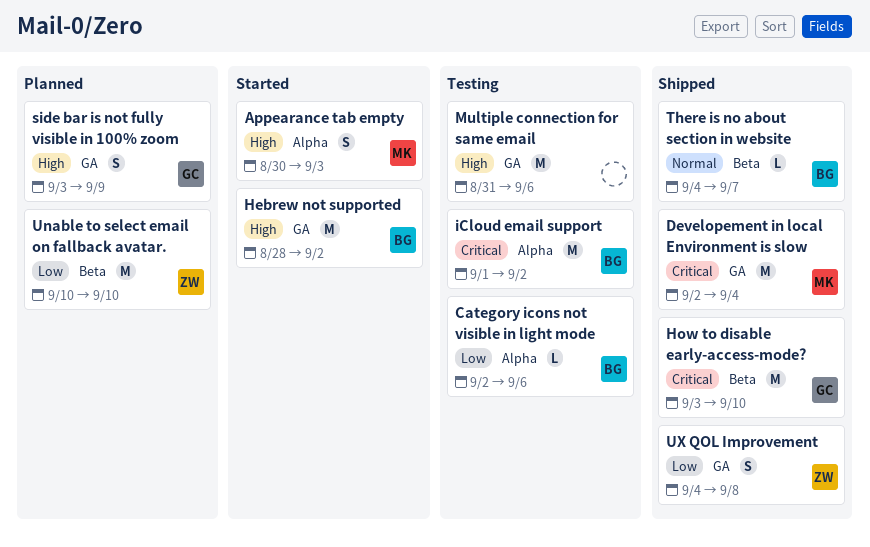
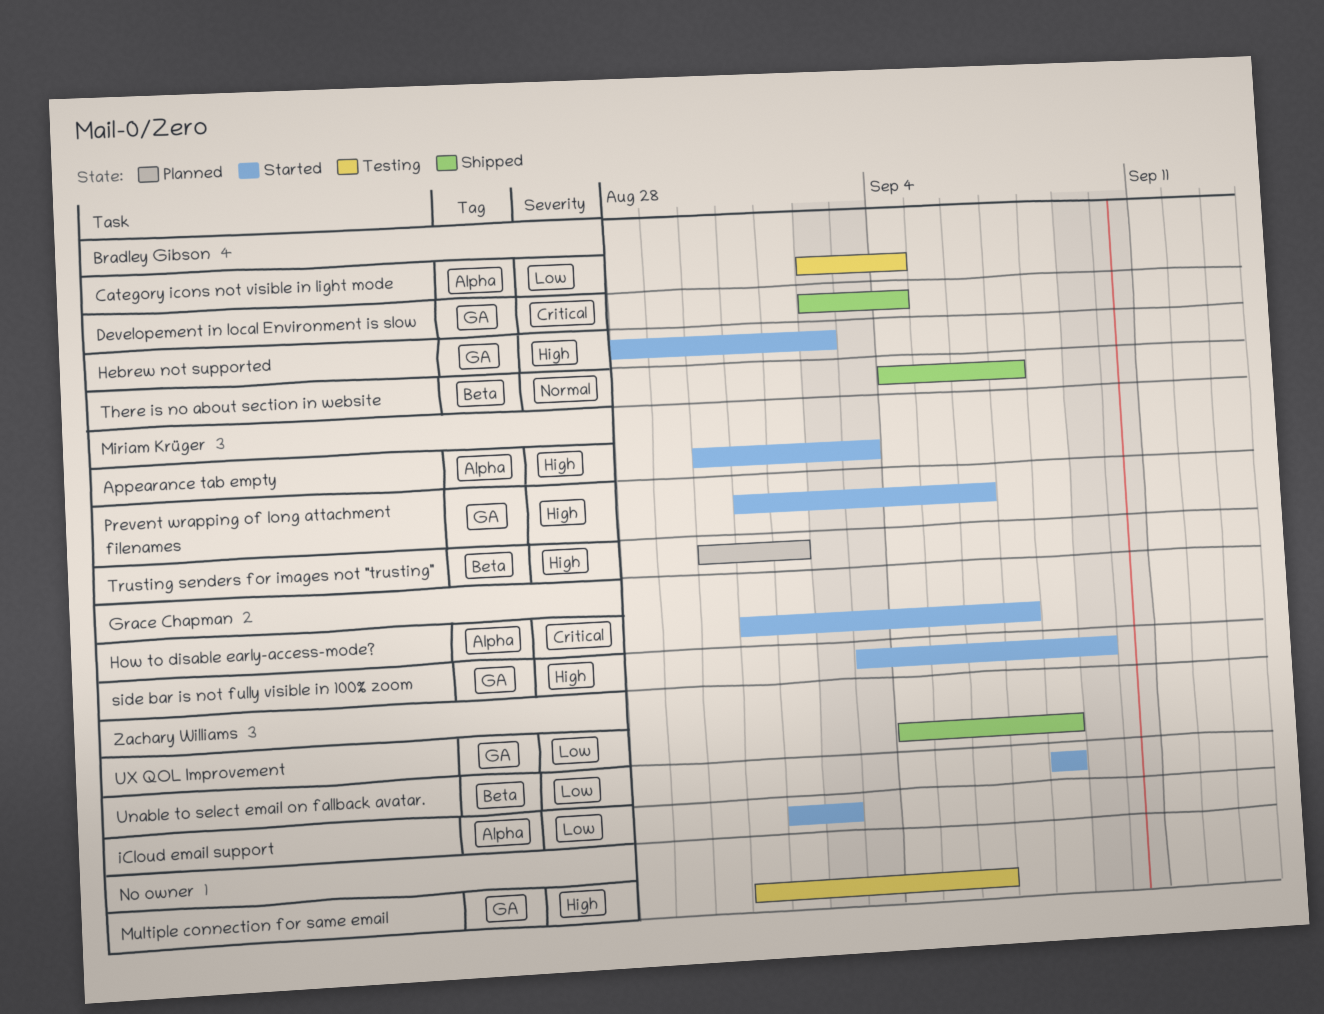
Category icons not visible in light mode, due: Sep 6 -> Sep 4
Developement in local Environment is slow, owner: Miriam Krüger -> Bradley Gibson
How to disable early-access-mode?, status: Shipped -> Started
How to disable early-access-mode?, label: Beta -> Alpha
How to disable early-access-mode?, start: Sep 3 -> Aug 31
How to disable early-access-mode?, due: Sep 10 -> Sep 7
iCloud email support, status: Testing -> Started
iCloud email support, owner: Bradley Gibson -> Zachary Williams
iCloud email support, priority: Critical -> Low
Prevent wrapping of long attachment filenames: none -> present
side bar is not fully visible in 100% zoom, status: Planned -> Started
Trusting senders for images not "trusting": none -> present
Unable to select email on fallback avatar., status: Planned -> Started
Unable to select email on fallback avatar., start: Sep 10 -> Sep 8
Unable to select email on fallback avatar., due: Sep 10 -> Sep 8

